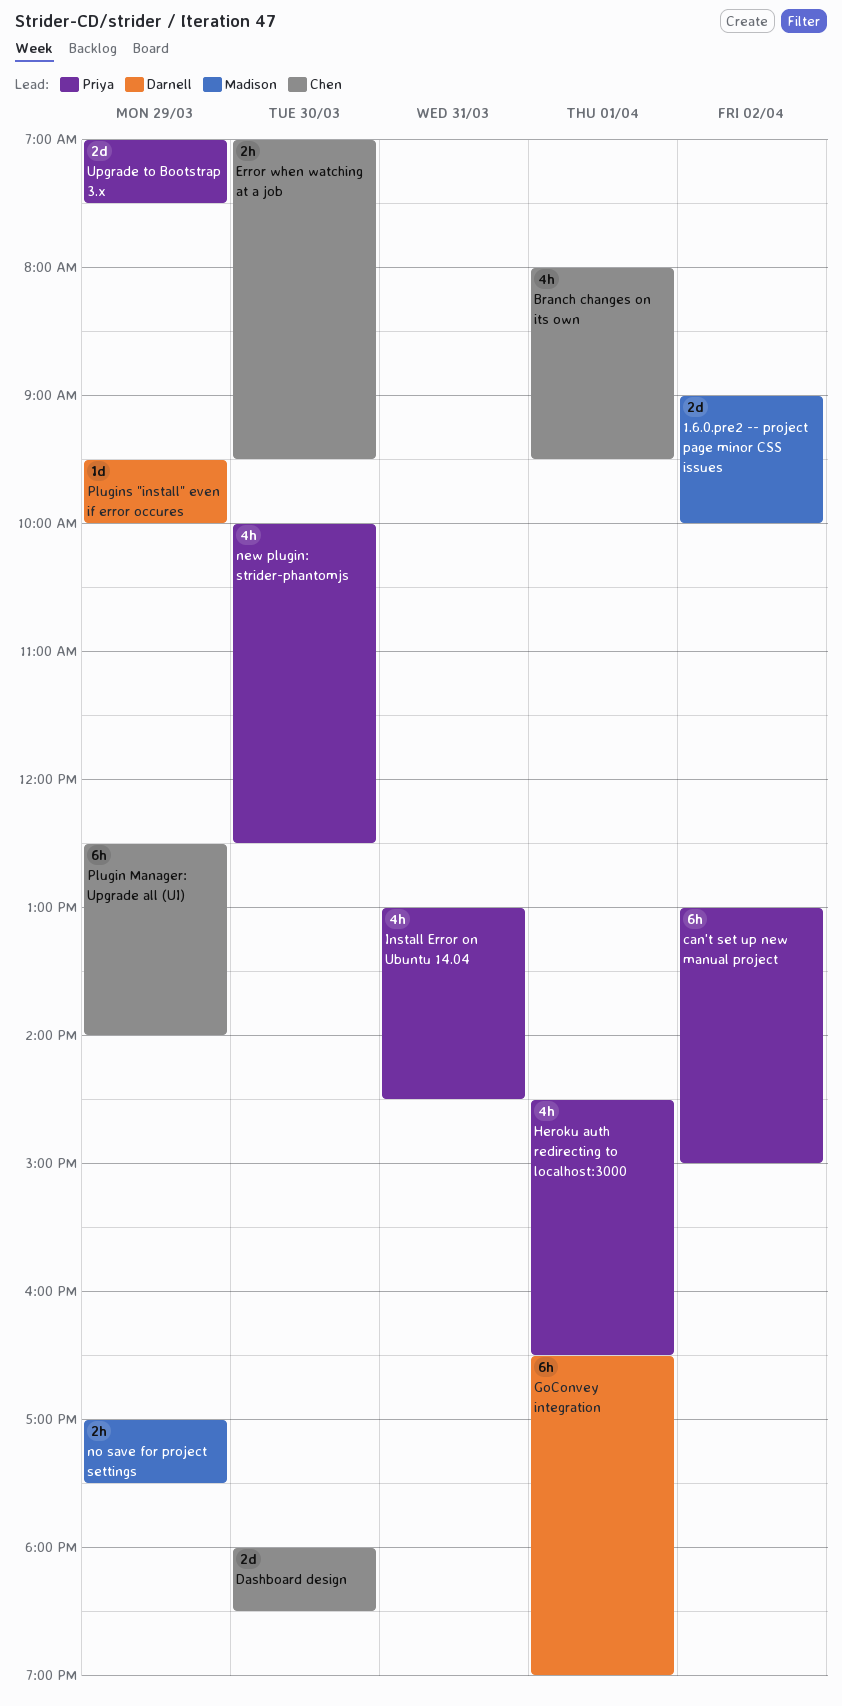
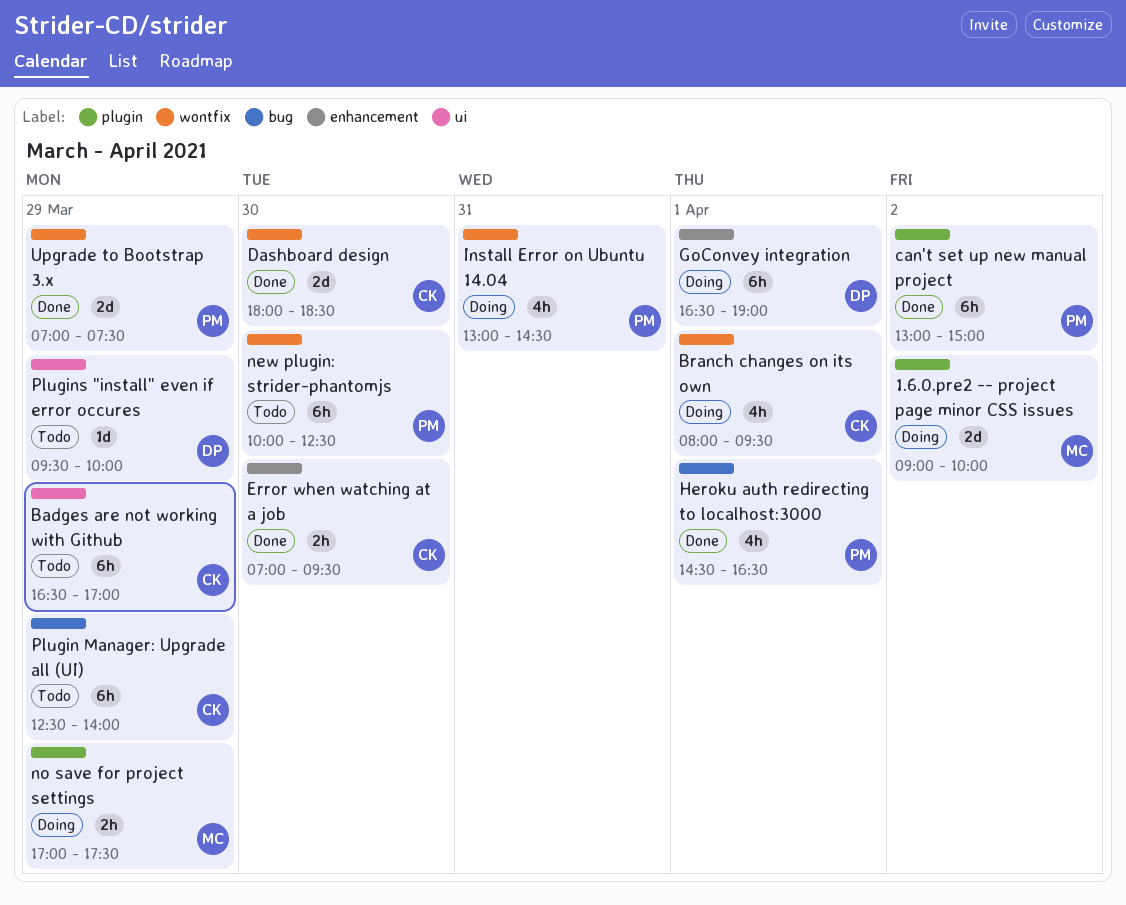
Badges are not working with Github: none -> present
new plugin: strider-phantomjs, estimate: 4h -> 6h

